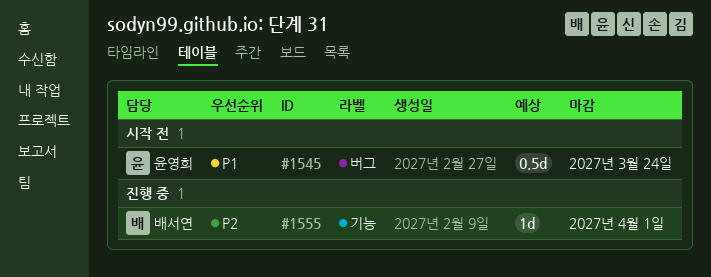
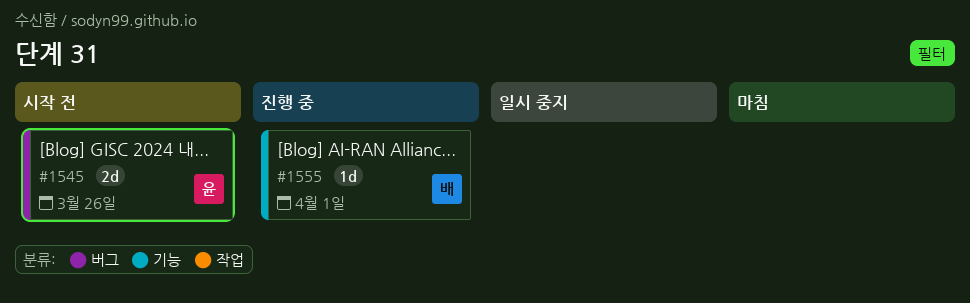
#1545, estimate: 0.5d -> 2d
#1545, due: Mar 24 -> Mar 26

